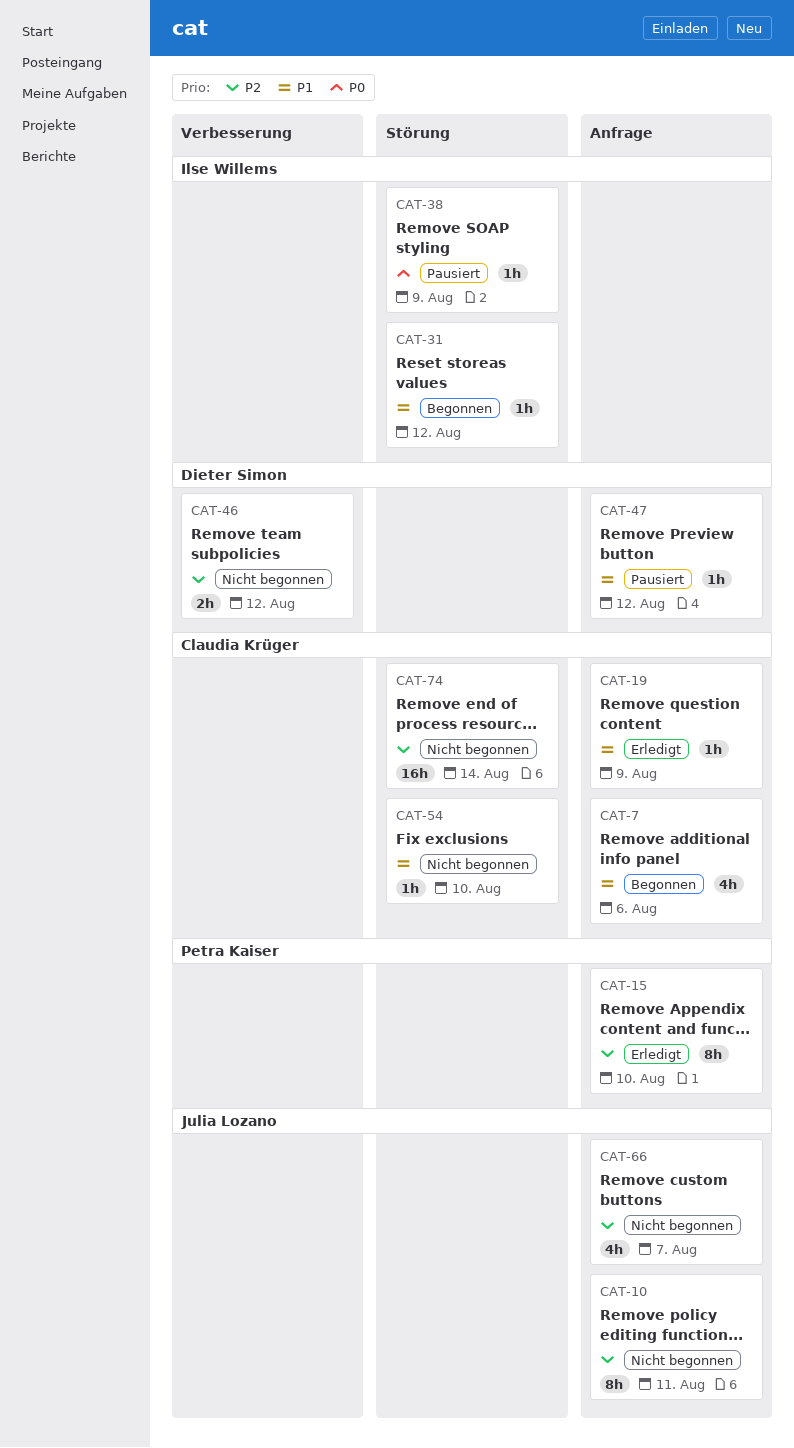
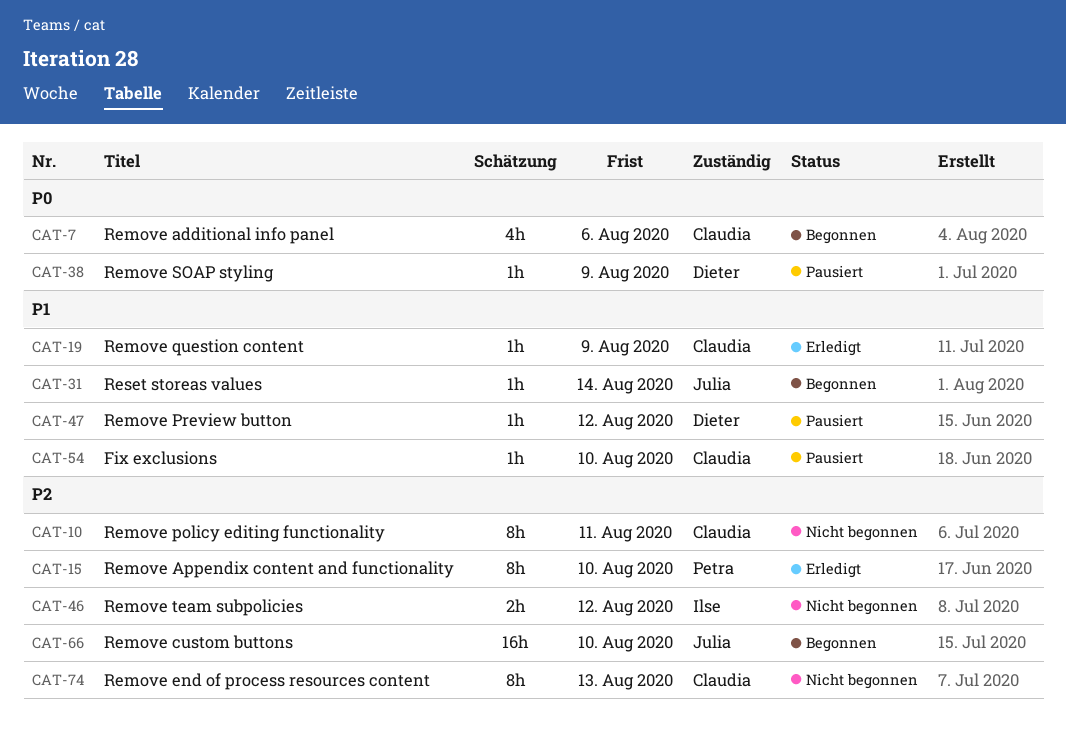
CAT-7, priority: P1 -> P0
CAT-10, owner: Julia Lozano -> Claudia Krüger
CAT-31, owner: Ilse Willems -> Julia Lozano
CAT-31, due: Aug 12 -> Aug 14
CAT-38, owner: Ilse Willems -> Dieter Simon
CAT-46, owner: Dieter Simon -> Ilse Willems
CAT-54, status: Nicht begonnen -> Pausiert
CAT-66, status: Nicht begonnen -> Begonnen
CAT-66, estimate: 4h -> 16h
CAT-66, due: Aug 7 -> Aug 10
CAT-74, estimate: 16h -> 8h
CAT-74, due: Aug 14 -> Aug 13

